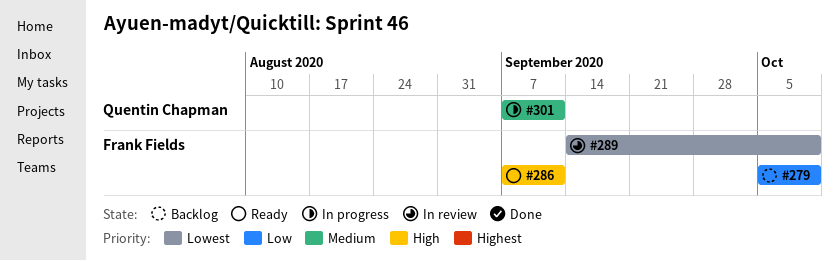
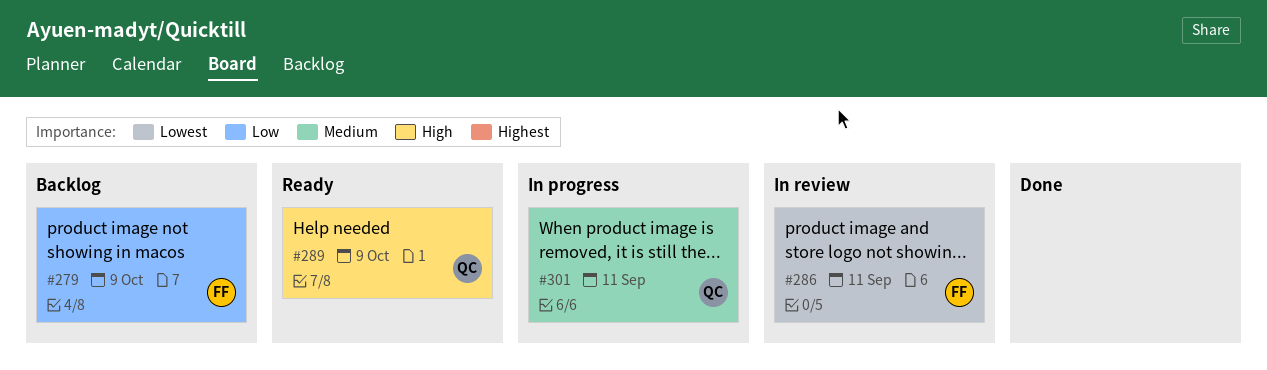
#286, status: Ready -> In review
#286, priority: High -> Lowest
#289, status: In review -> Ready
#289, owner: Frank Fields -> Quentin Chapman
#289, priority: Lowest -> High

